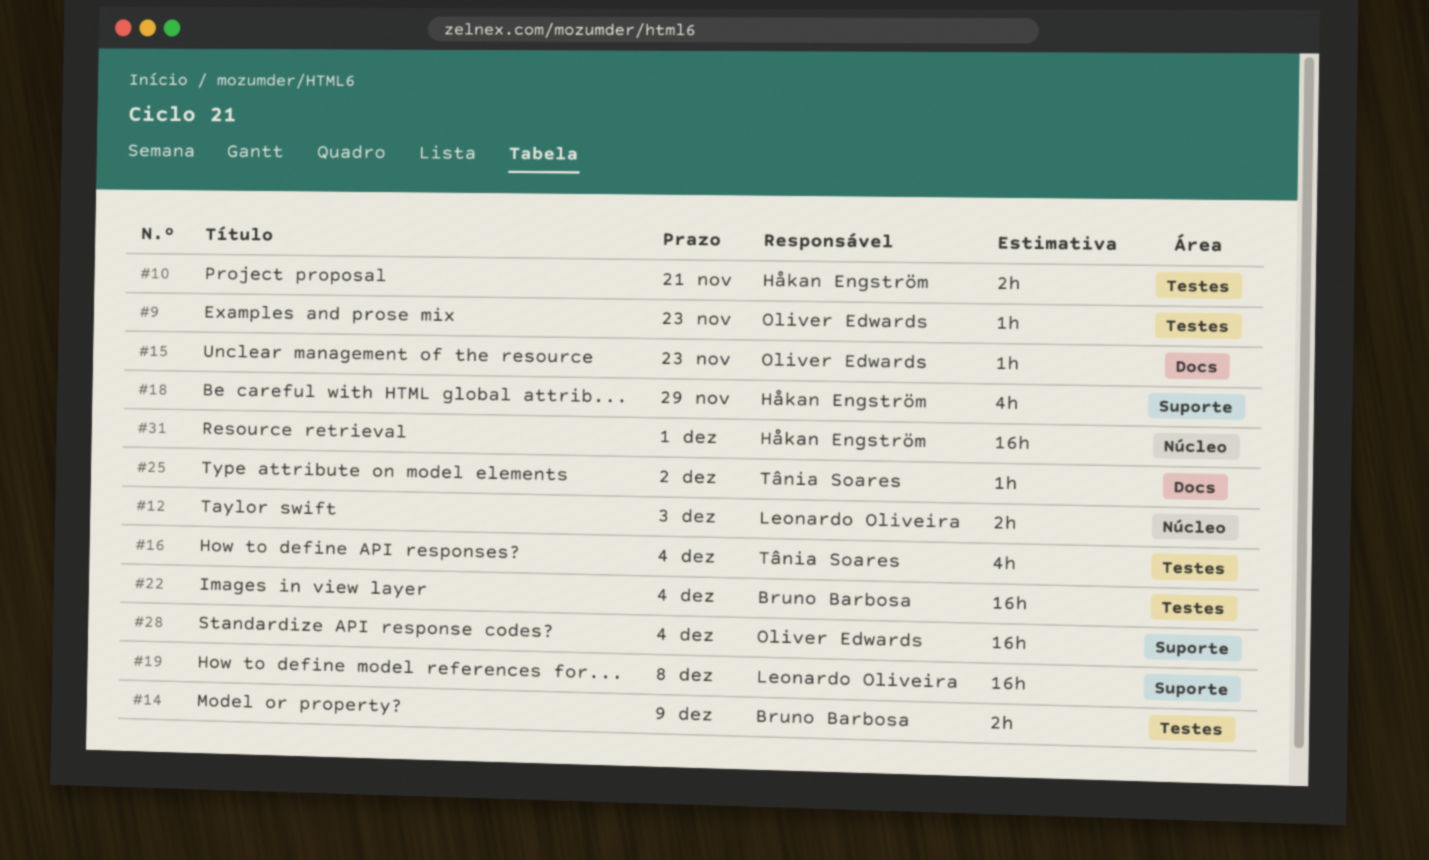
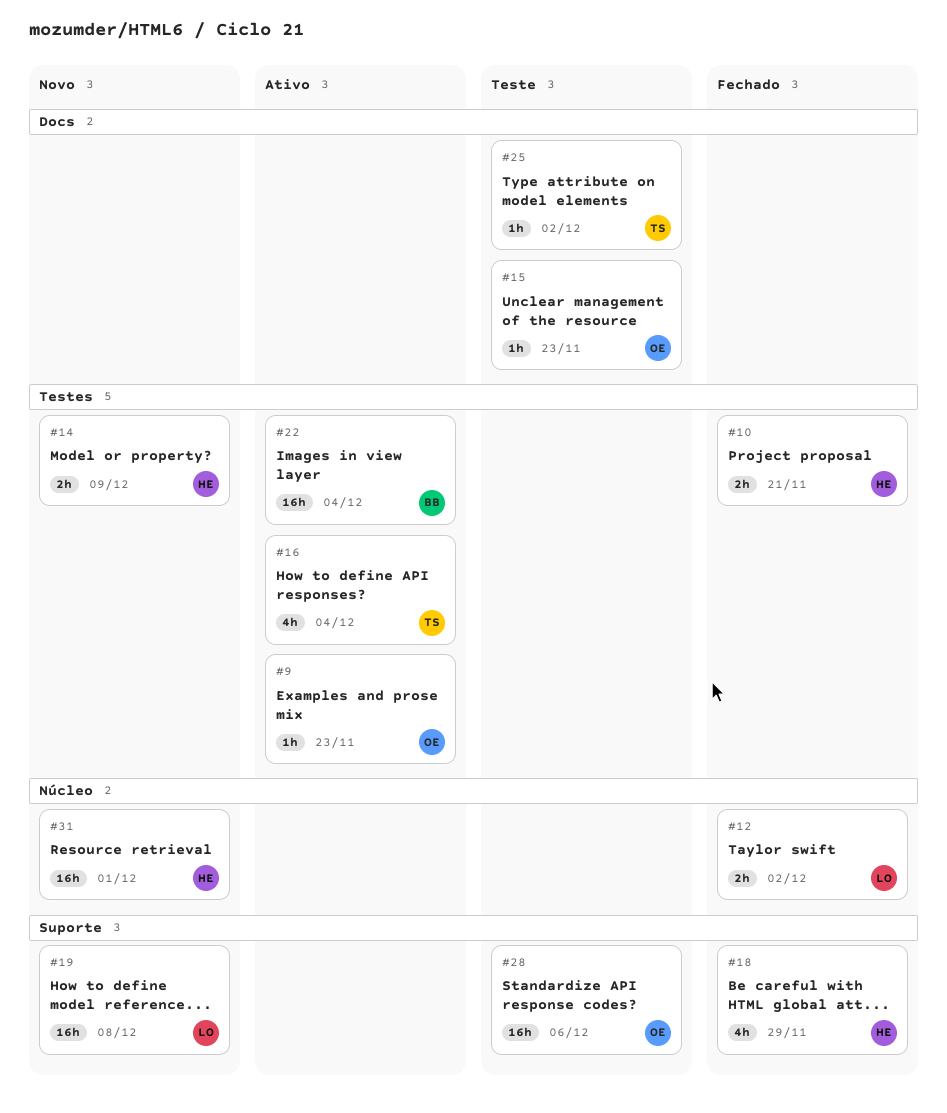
#12, due: Dec 3 -> Dec 2
#14, owner: Bruno Barbosa -> Håkan Engström
#28, due: Dec 4 -> Dec 6

